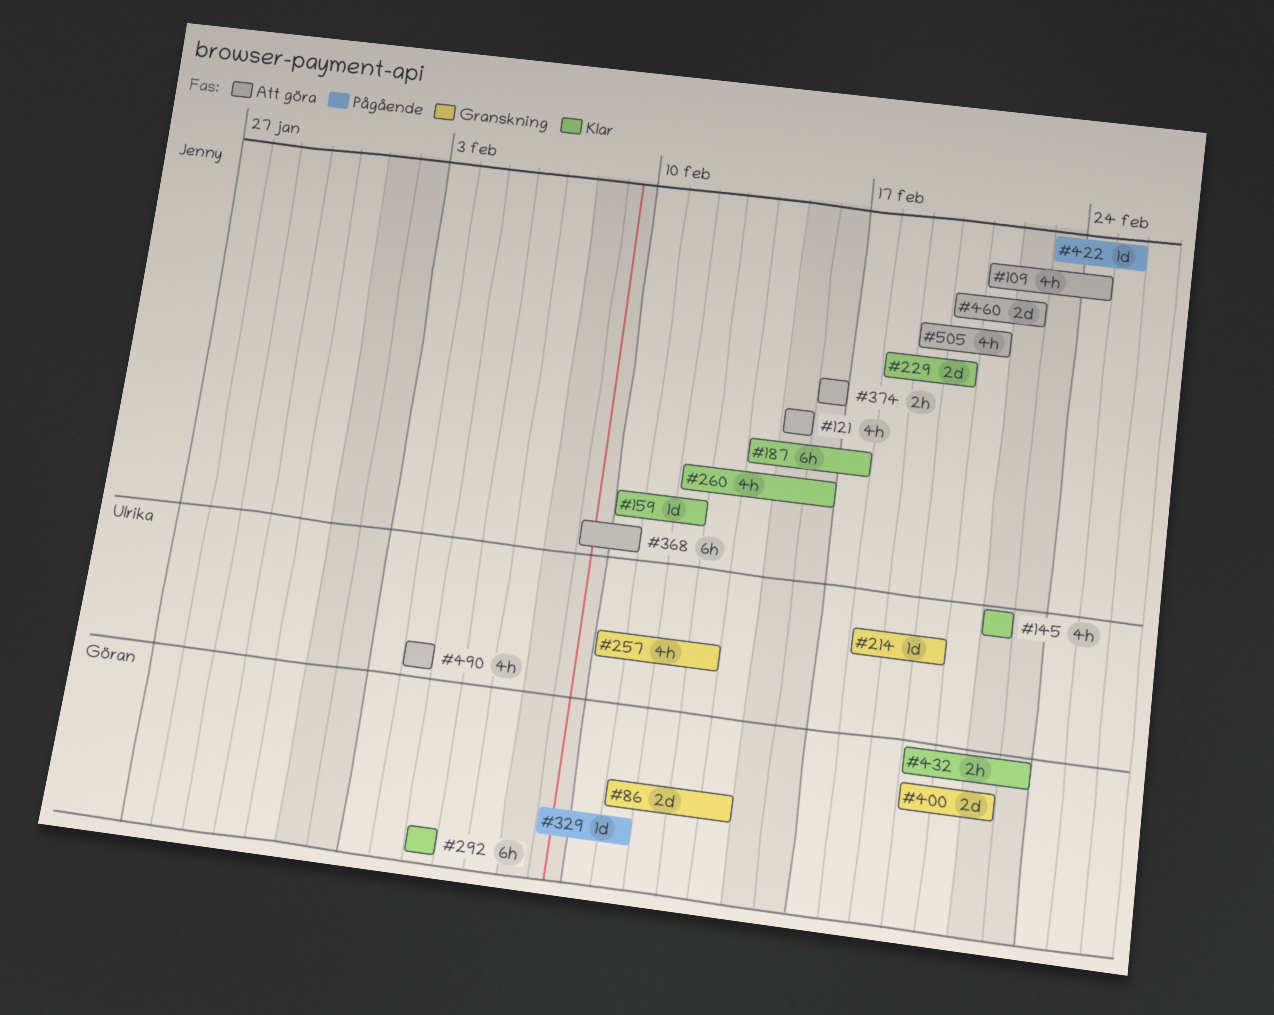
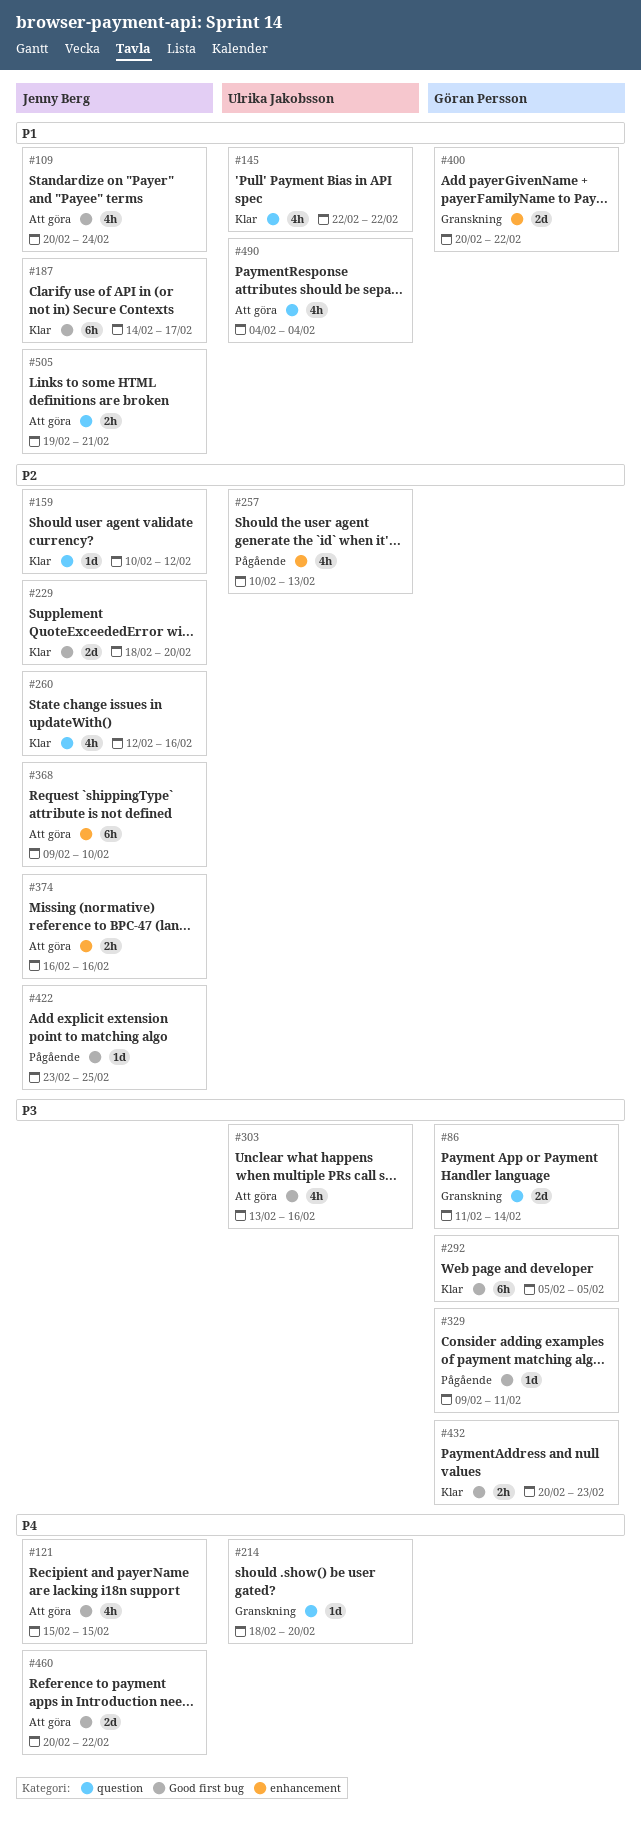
#109, start: Feb 21 -> Feb 20
#257, status: Granskning -> Pågående
#303: none -> present
#505, estimate: 4h -> 2h

